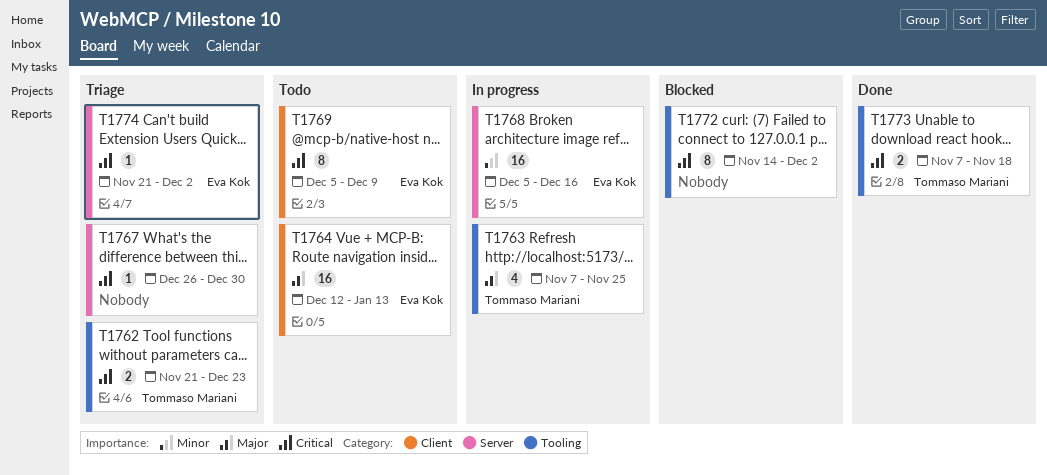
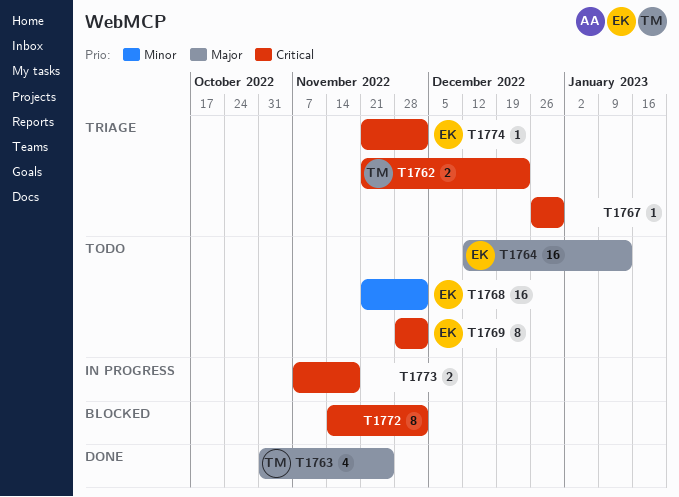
T1763, status: In progress -> Done
T1763, start: Nov 7 -> Oct 31
T1768, status: In progress -> Todo
T1768, start: Dec 5 -> Nov 21
T1768, due: Dec 16 -> Dec 2
T1769, start: Dec 5 -> Nov 28
T1769, due: Dec 9 -> Dec 2
T1773, status: Done -> In progress
T1773, owner: Tommaso Mariani -> none

